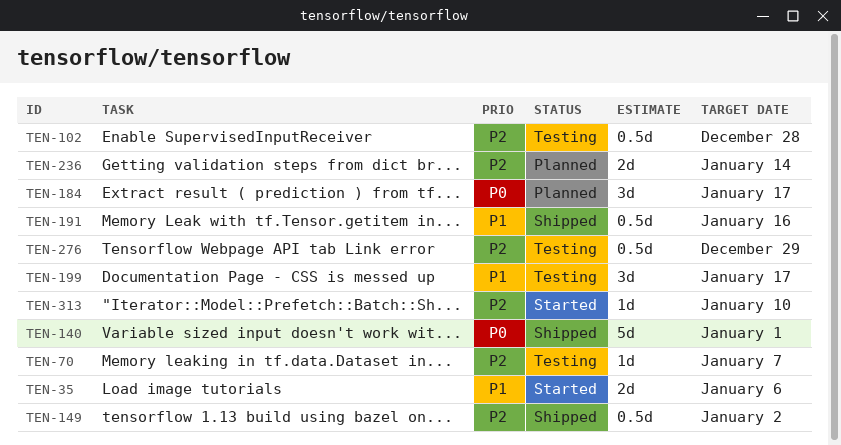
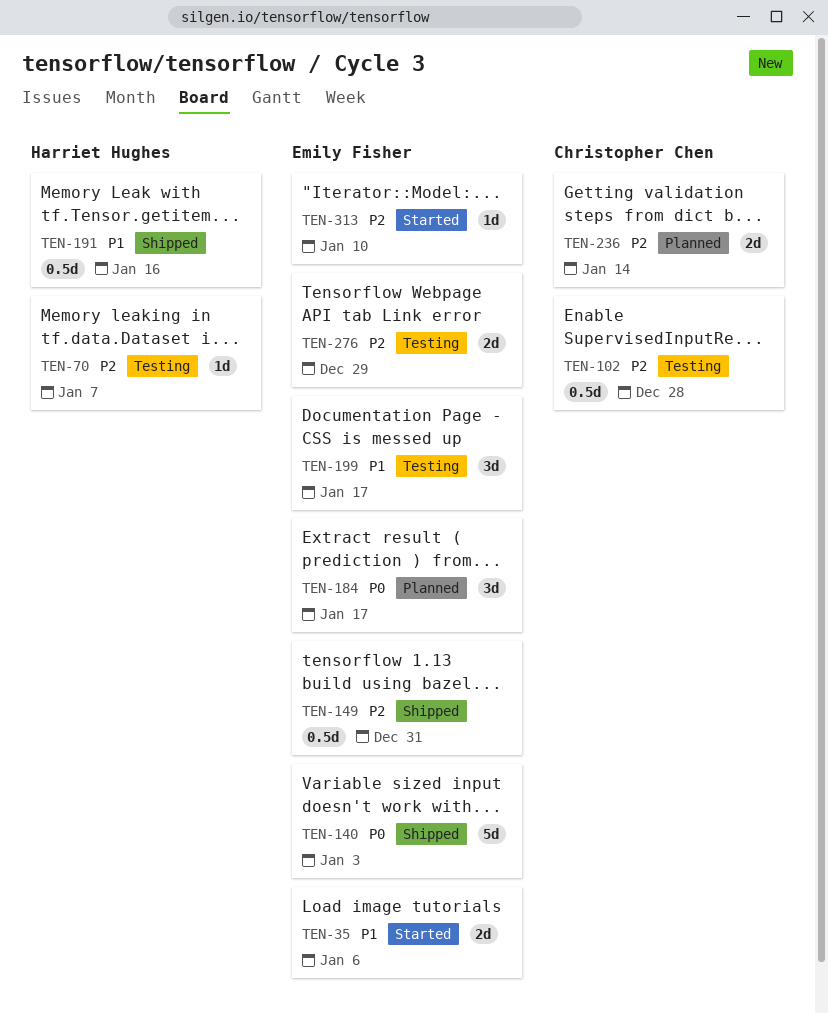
TEN-140, due: Jan 1 -> Jan 3
TEN-149, due: Jan 2 -> Dec 31
TEN-276, estimate: 0.5d -> 2d

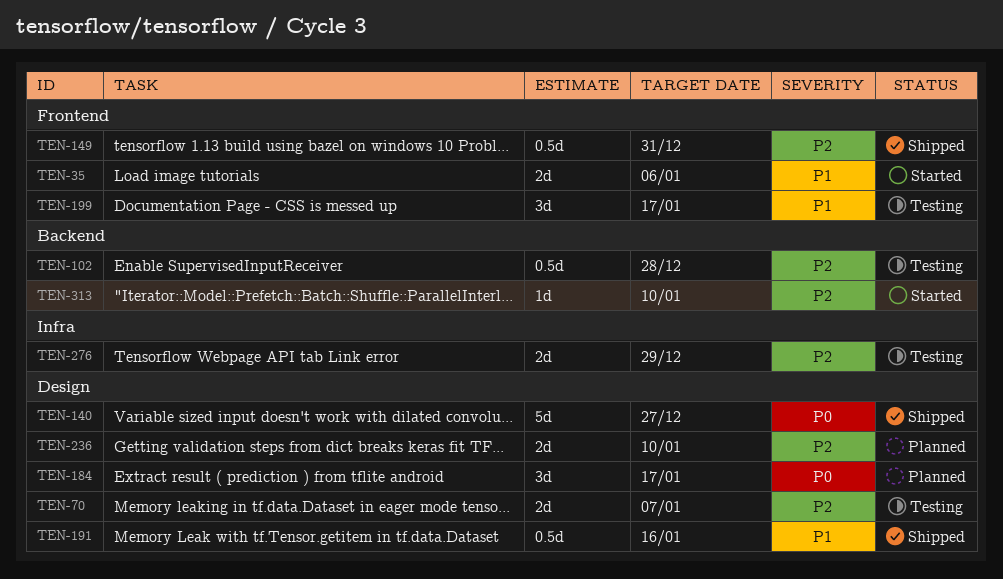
TEN-70, estimate: 1d -> 2d
TEN-140, due: Jan 3 -> Dec 27
TEN-236, due: Jan 14 -> Jan 10

